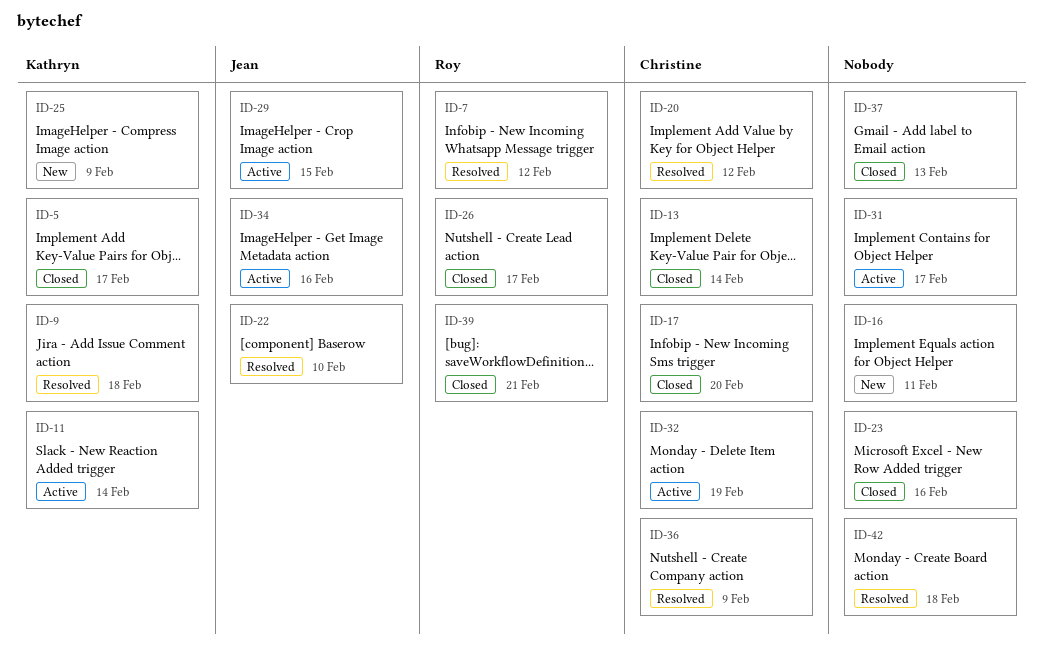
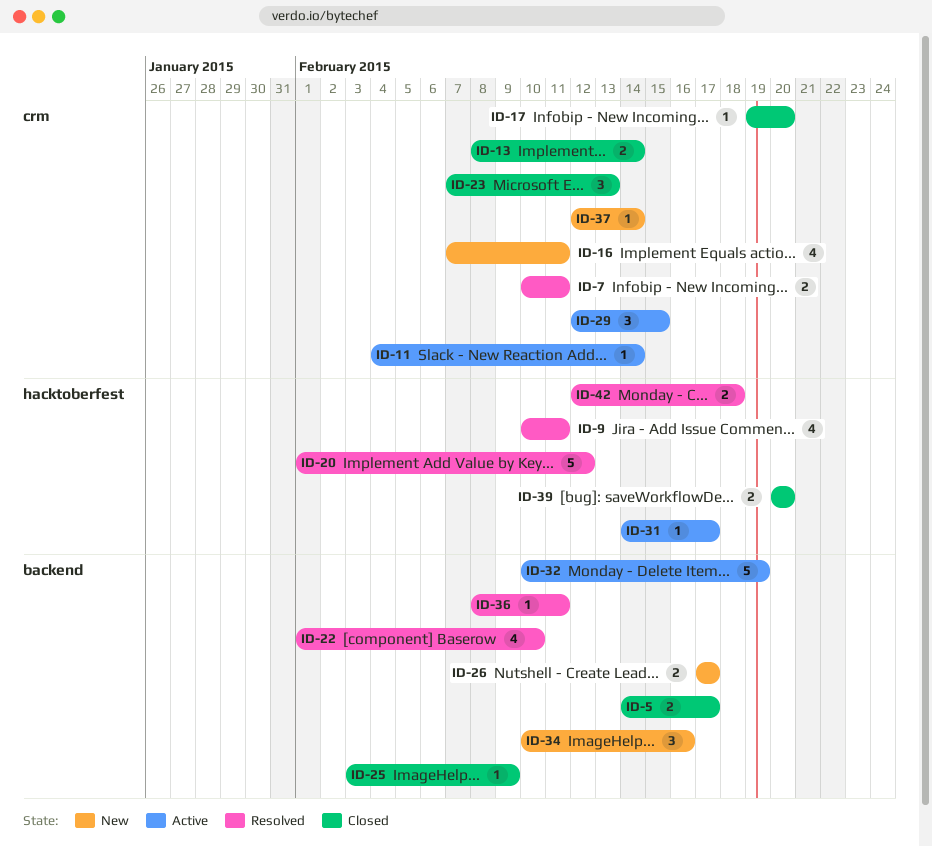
ID-7, due: Feb 12 -> Feb 11
ID-9, due: Feb 18 -> Feb 11
ID-23, due: Feb 16 -> Feb 13
ID-25, status: New -> Closed
ID-26, status: Closed -> New
ID-34, status: Active -> New
ID-36, due: Feb 9 -> Feb 11
ID-37, status: Closed -> New
ID-37, due: Feb 13 -> Feb 14
ID-39, due: Feb 21 -> Feb 20

